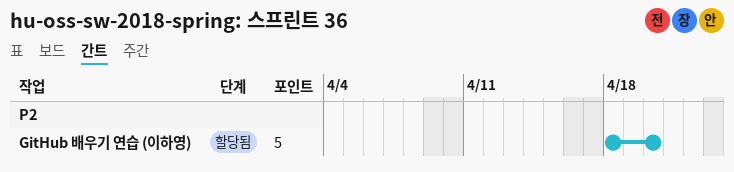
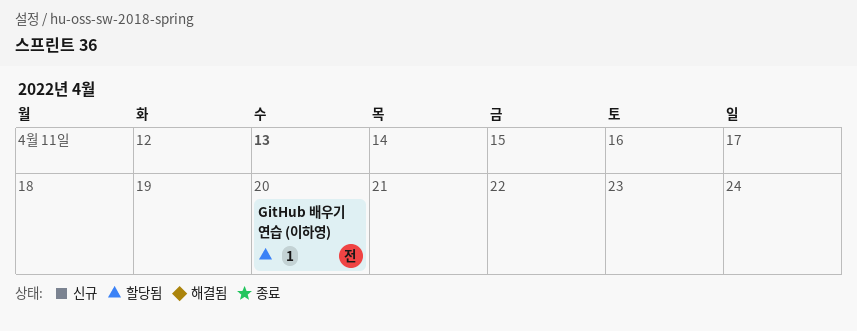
GitHub 배우기 연습 (이하영), estimate: 5 -> 1

